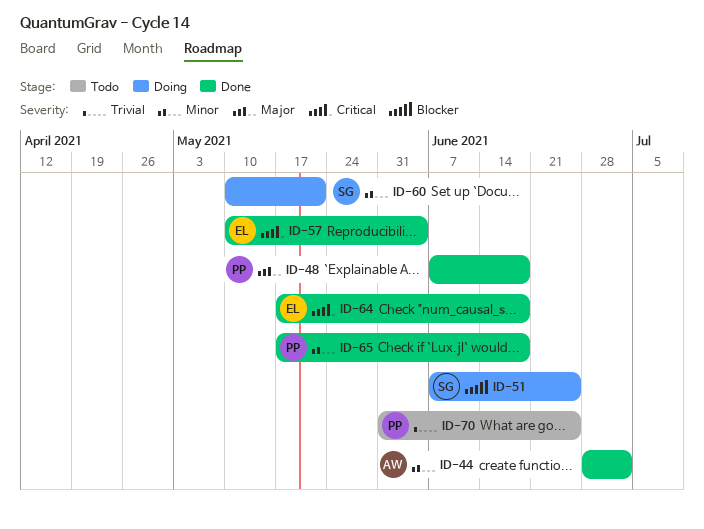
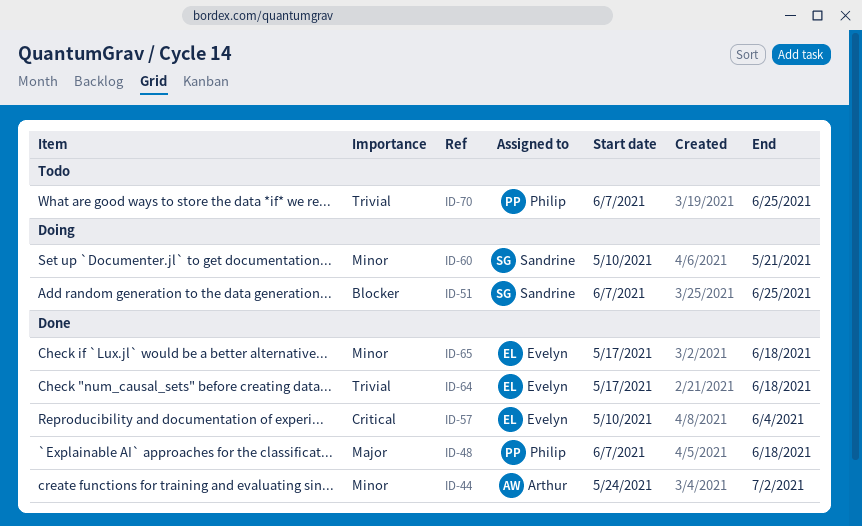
ID-44, start: Jun 28 -> May 24
ID-64, priority: Critical -> Trivial
ID-65, owner: Philip -> Evelyn
ID-70, start: May 31 -> Jun 7

